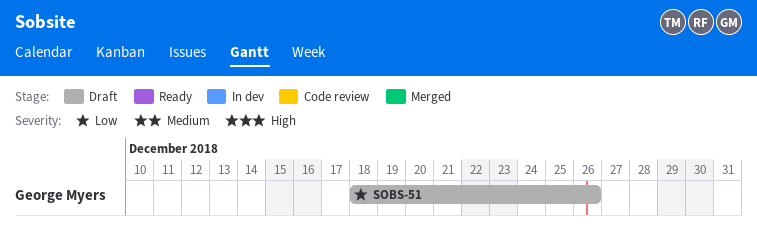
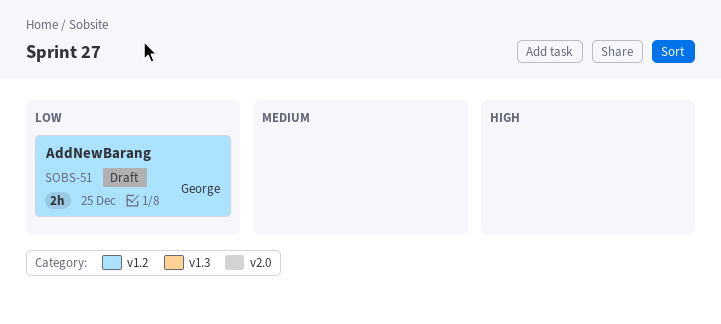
SOBS-51, due: Dec 26 -> Dec 25

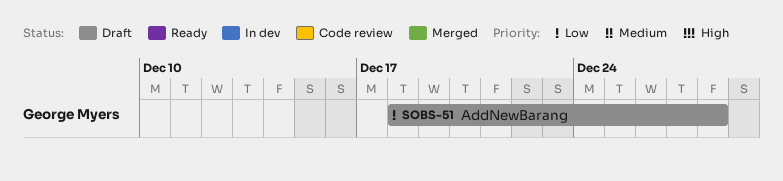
SOBS-51, due: Dec 25 -> Dec 28

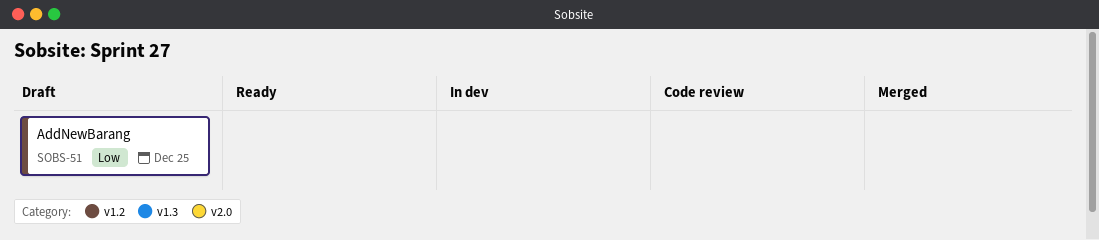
SOBS-51, due: Dec 28 -> Dec 25

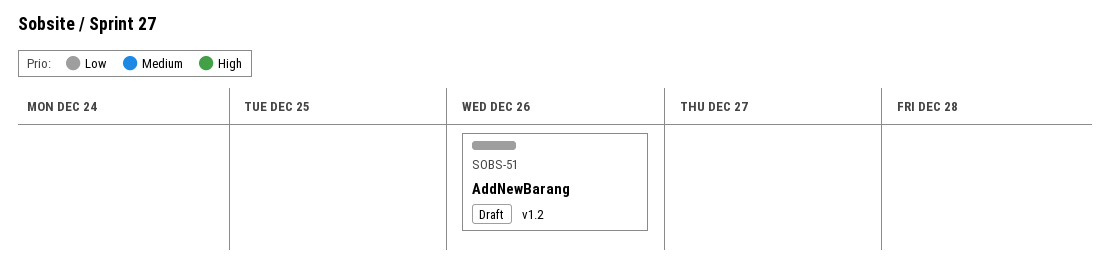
SOBS-51, due: Dec 25 -> Dec 26

